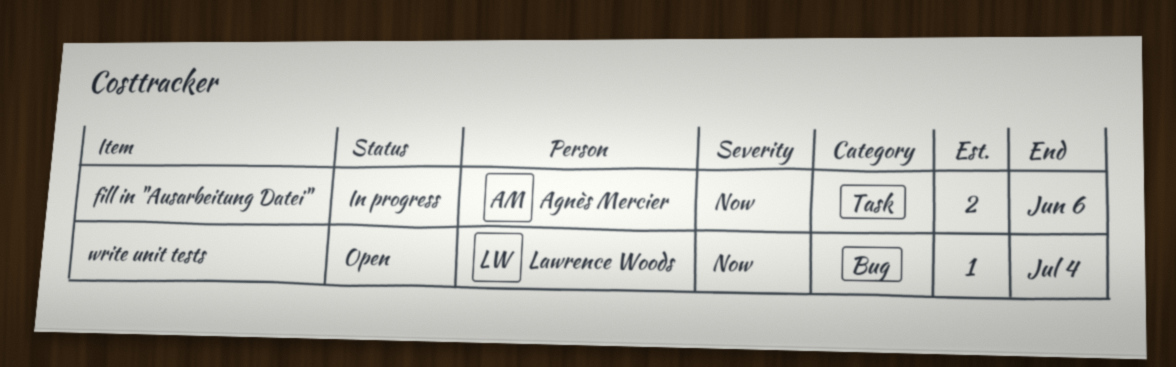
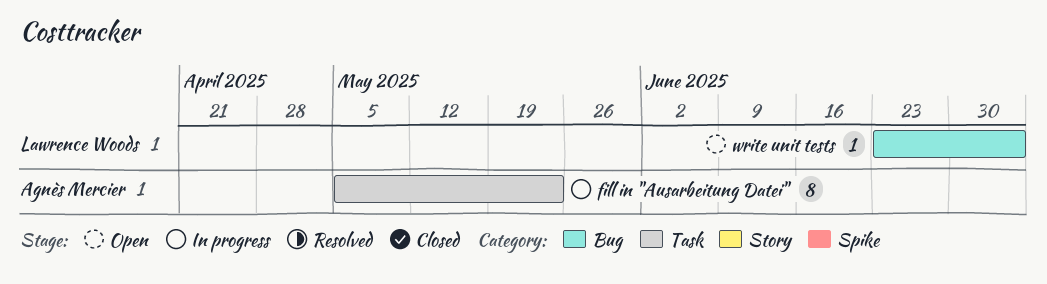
fill in "Ausarbeitung Datei", estimate: 2 -> 8
fill in "Ausarbeitung Datei", due: Jun 6 -> May 23

